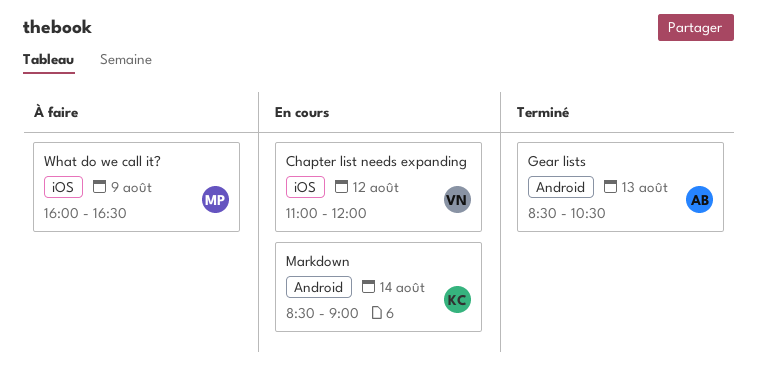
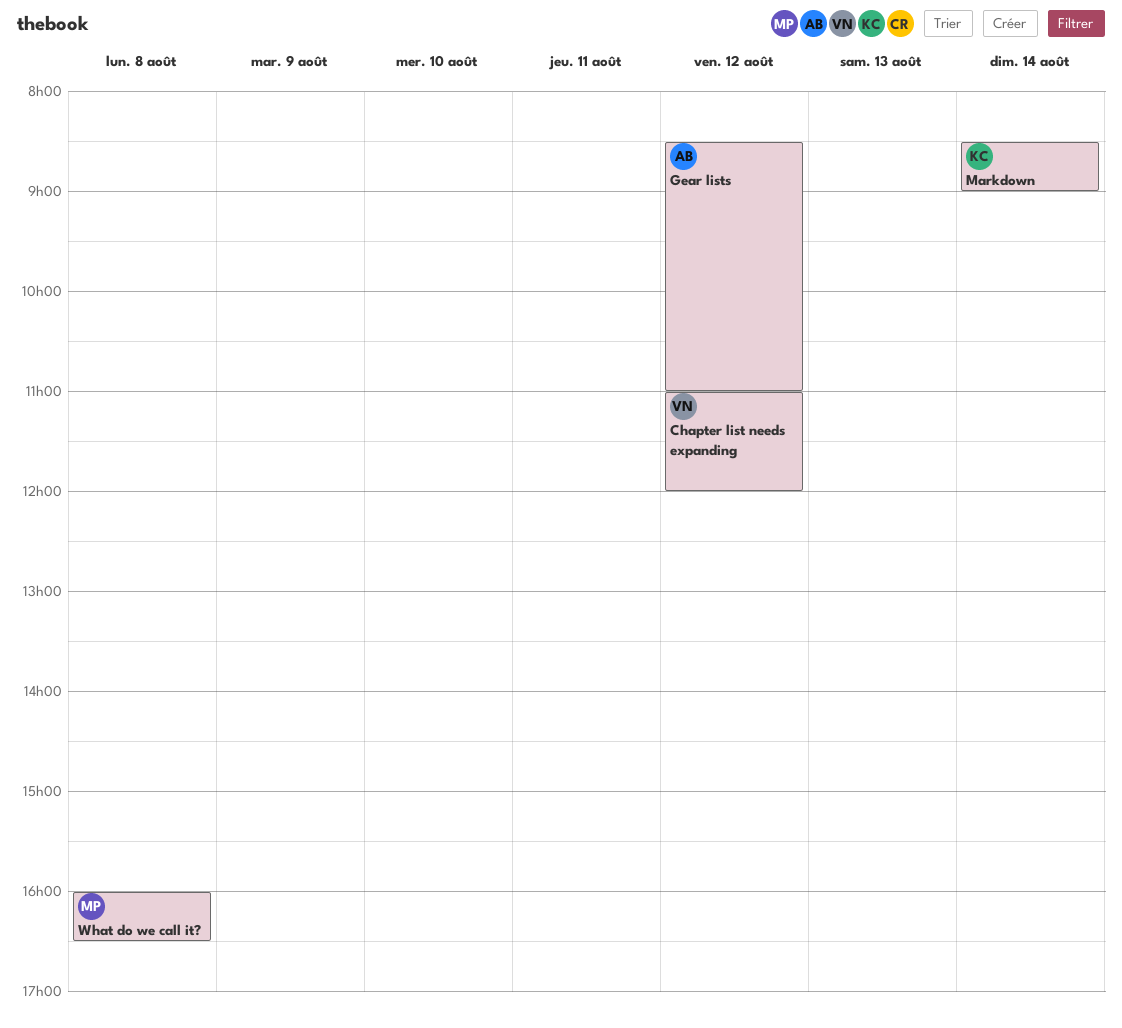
Gear lists, day: Aug 13 -> Aug 12
Gear lists, ends: 10:30 -> 11:00
What do we call it?, day: Aug 9 -> Aug 8

